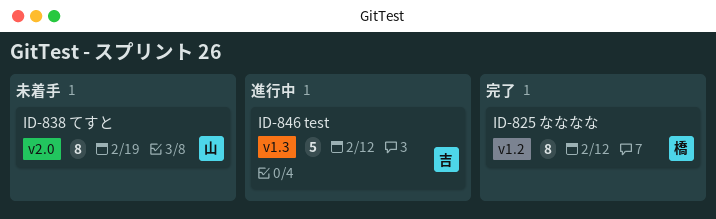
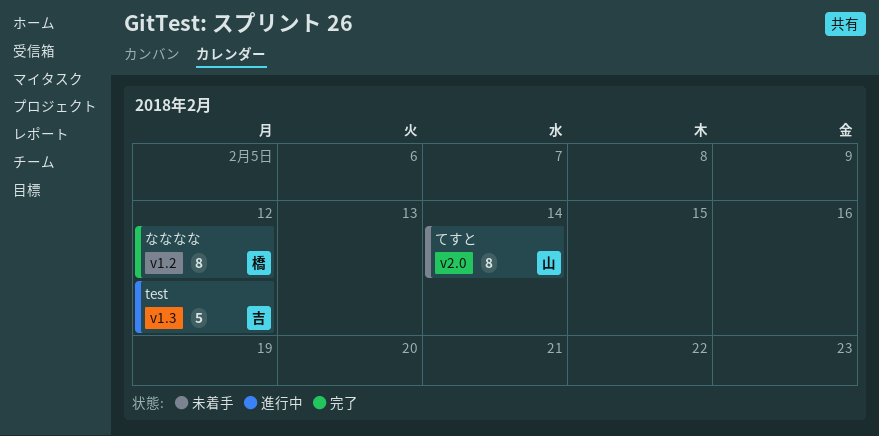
てすと, due: Feb 19 -> Feb 14

